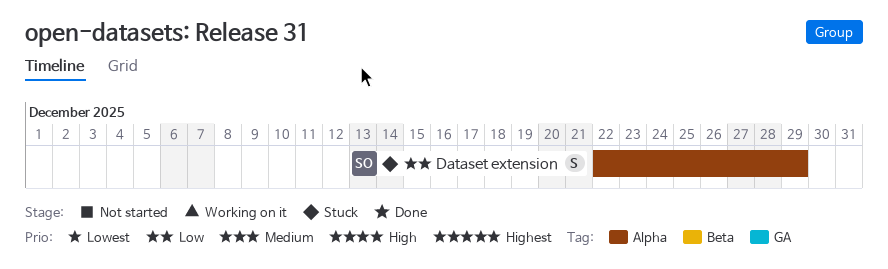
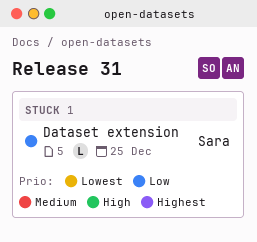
Dataset extension, estimate: S -> L
Dataset extension, due: Dec 29 -> Dec 25

